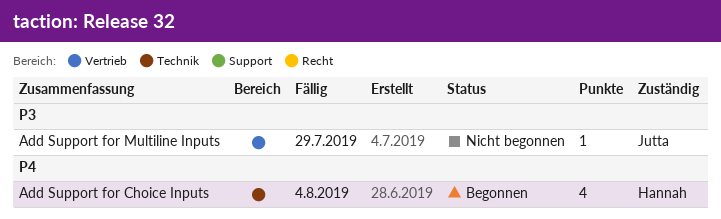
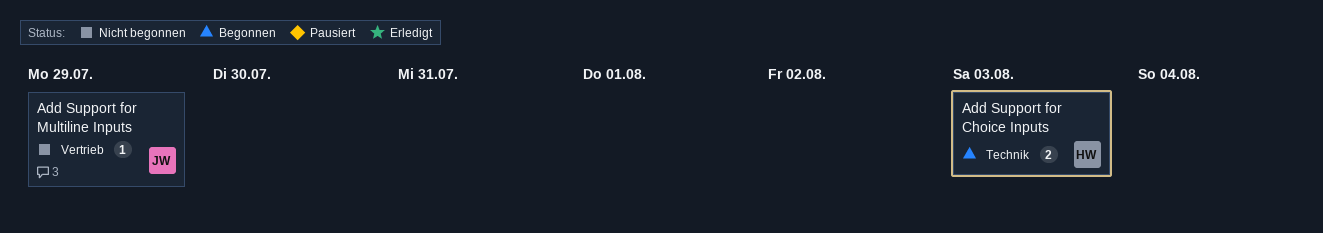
Add Support for Choice Inputs, estimate: 4 -> 2
Add Support for Choice Inputs, due: Aug 4 -> Aug 3

